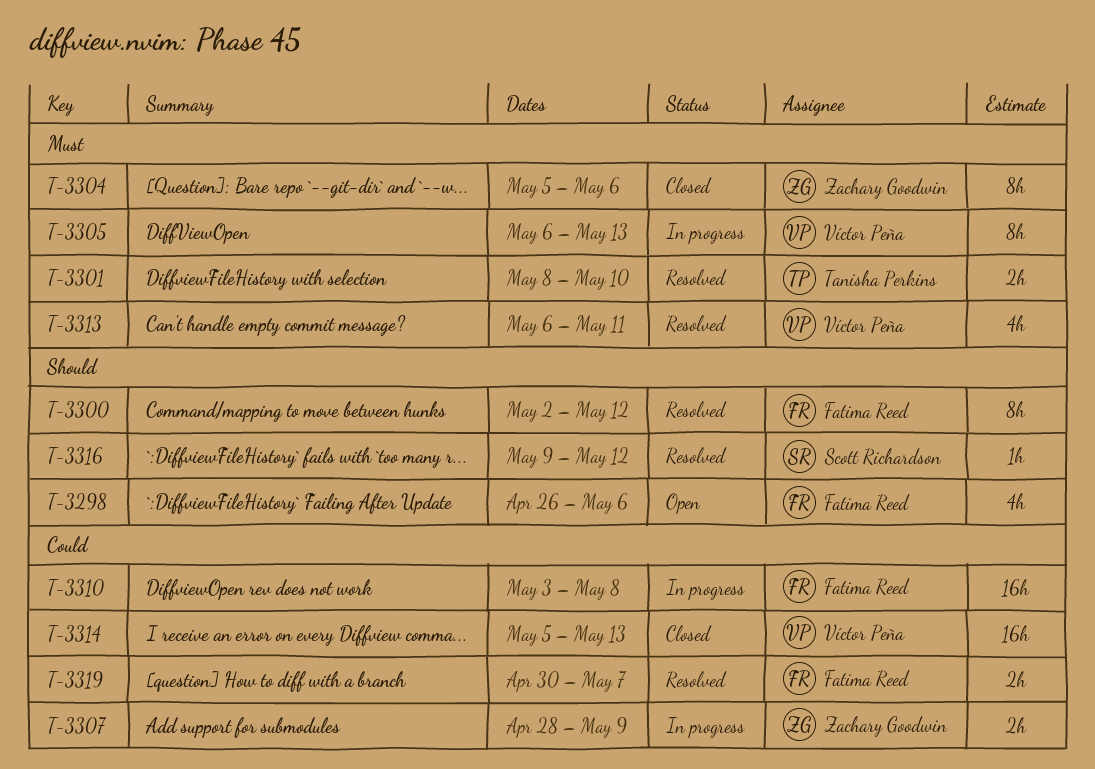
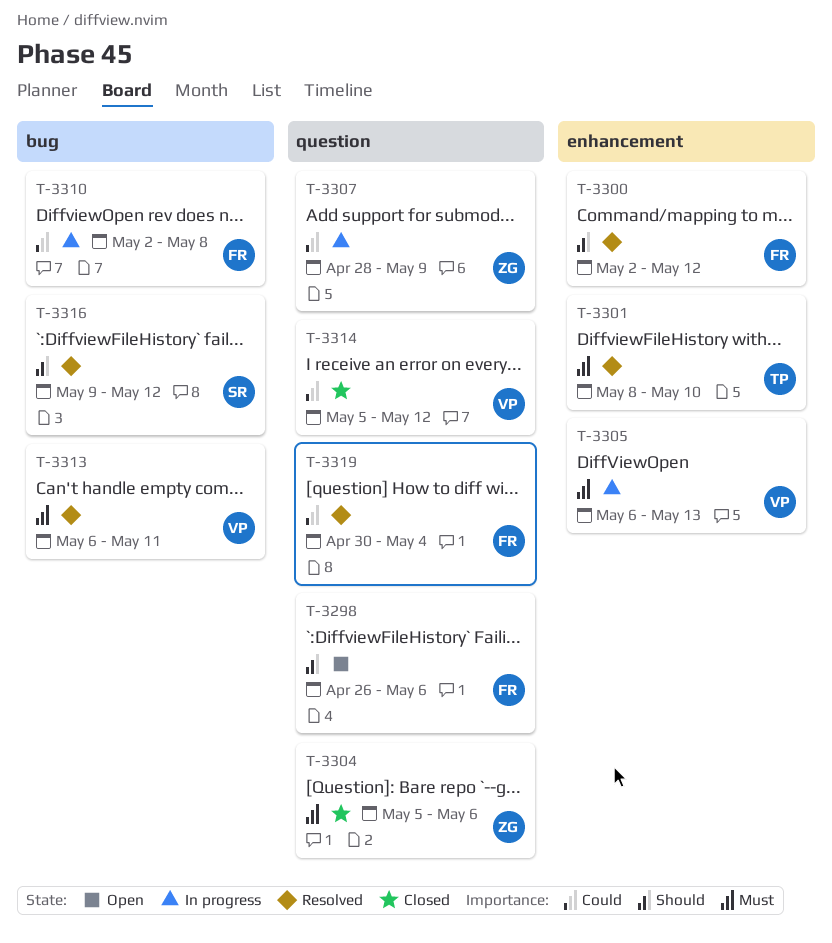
T-3310, start: May 3 -> May 2
T-3314, due: May 13 -> May 12
T-3319, due: May 7 -> May 4

